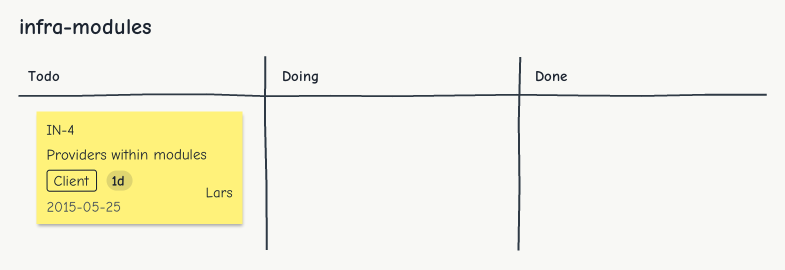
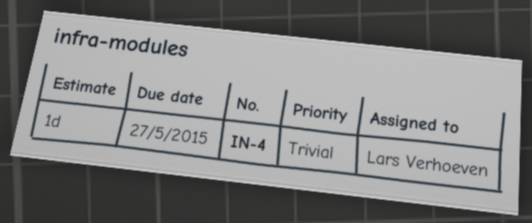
IN-4, due: May 25 -> May 27

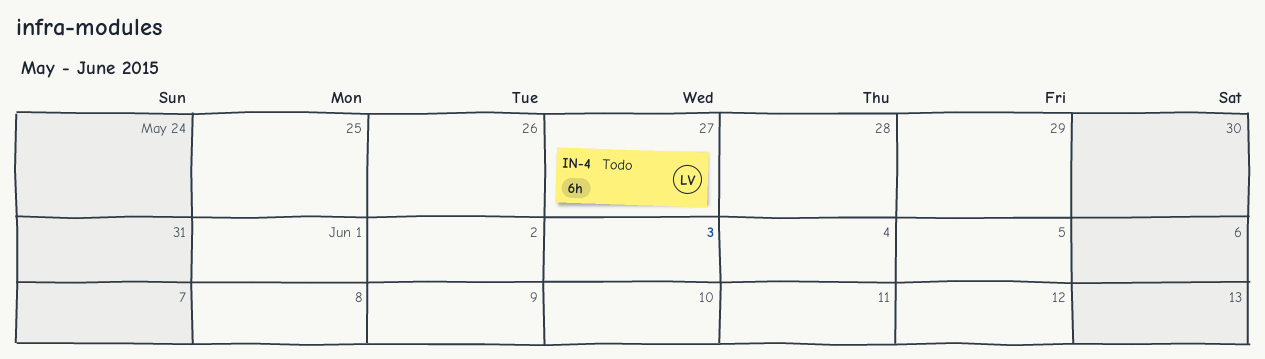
IN-4, estimate: 1d -> 6h

